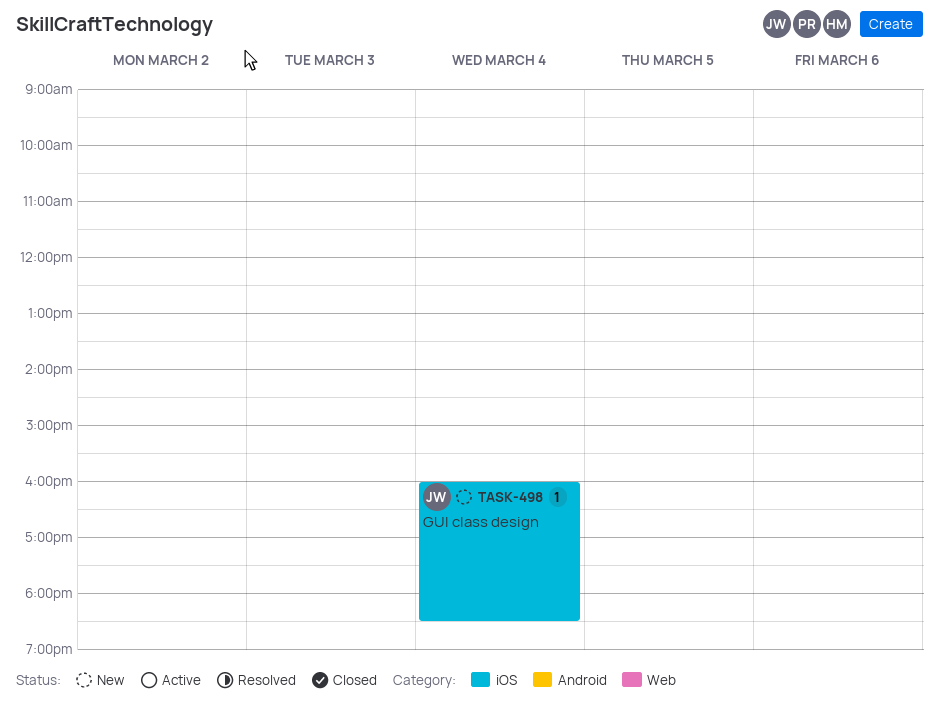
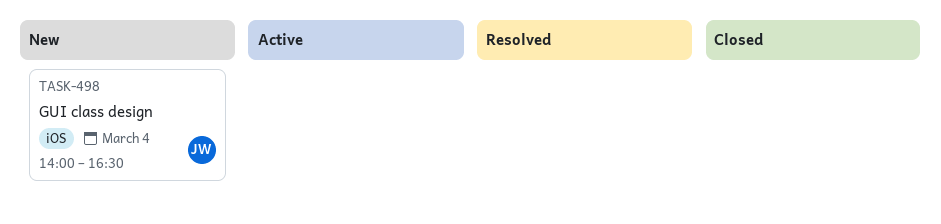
TASK-498, begins: 16:00 -> 14:00
TASK-498, ends: 18:30 -> 16:30

